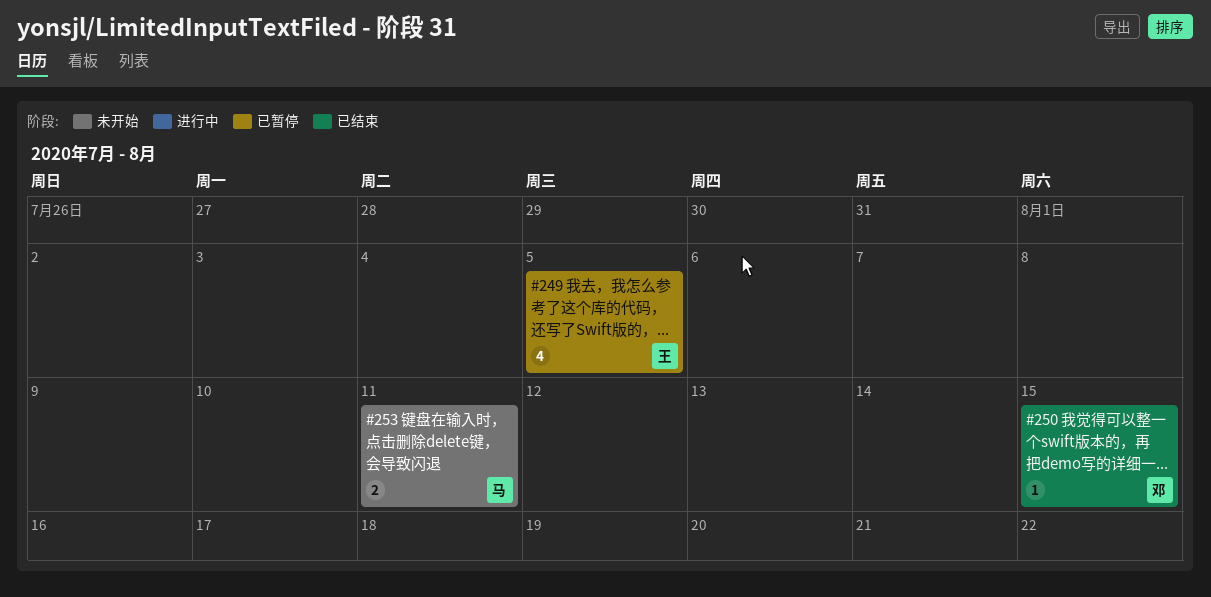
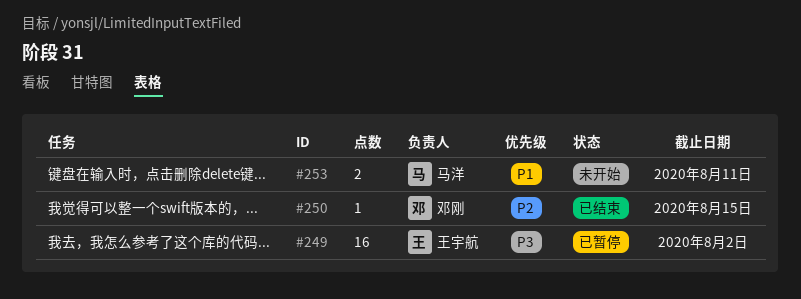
#249, estimate: 4 -> 16
#249, due: Aug 5 -> Aug 2

